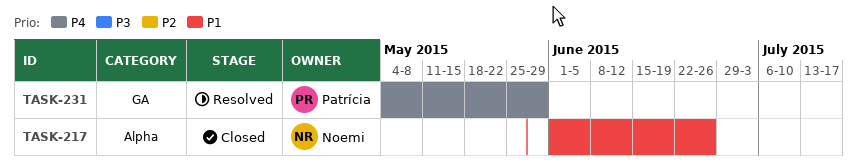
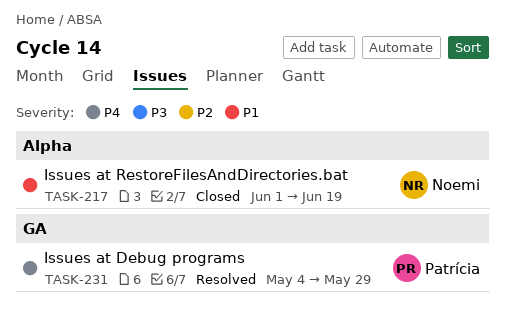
TASK-217, due: Jun 26 -> Jun 19

